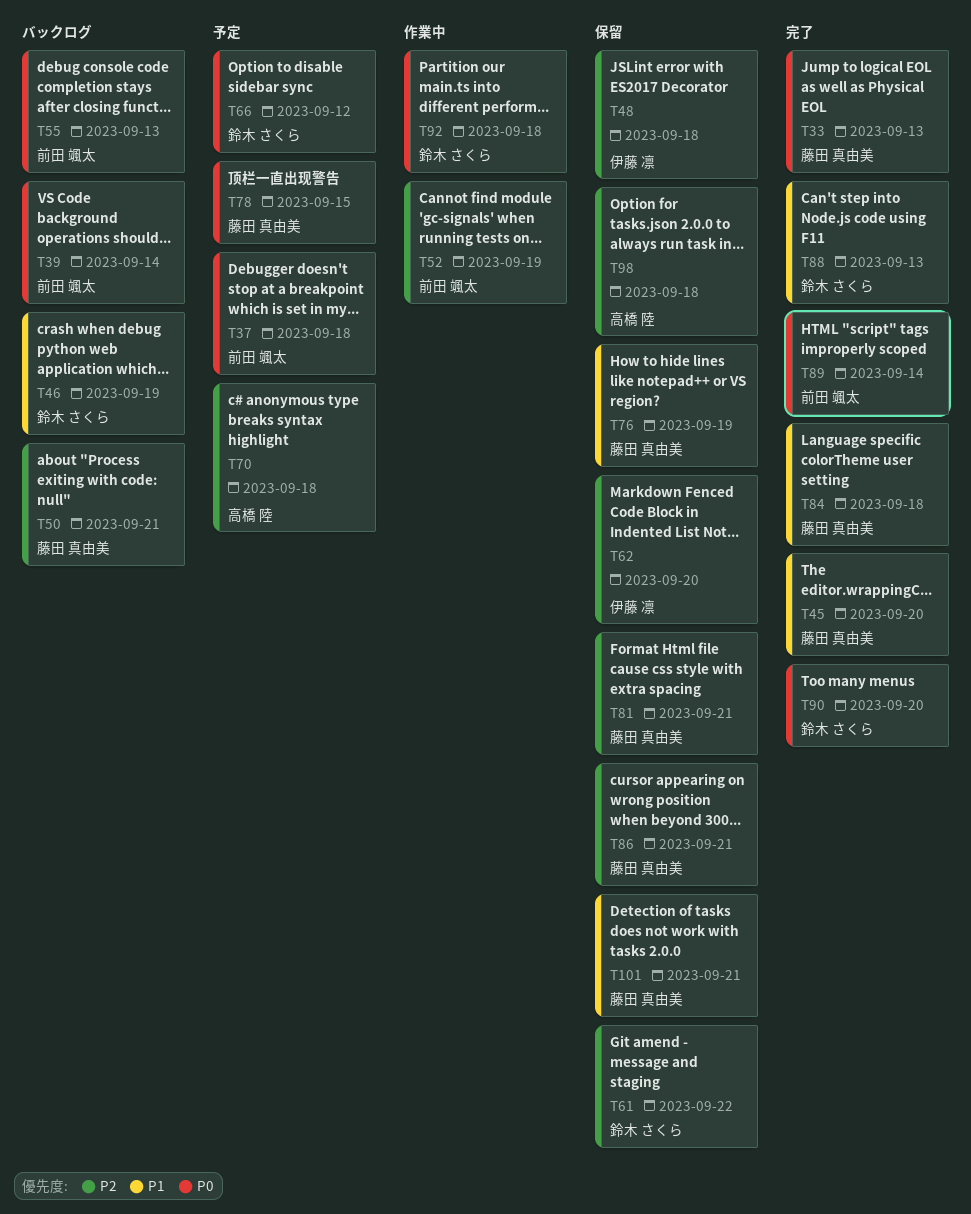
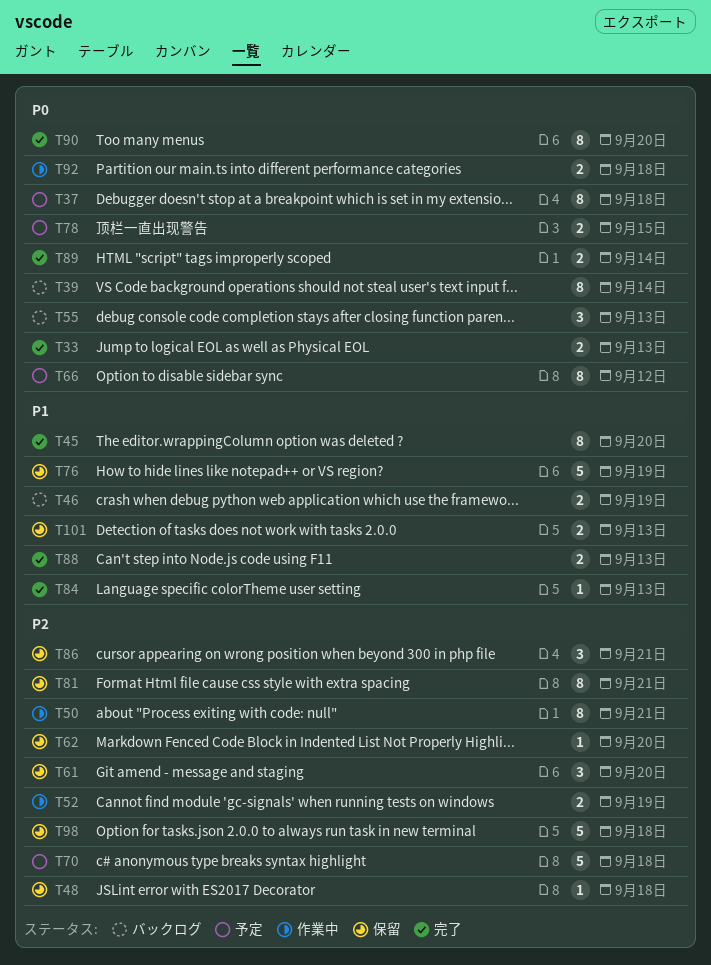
T50, status: バックログ -> 作業中
T61, due: Sep 22 -> Sep 20
T84, due: Sep 18 -> Sep 13
T101, due: Sep 21 -> Sep 13

